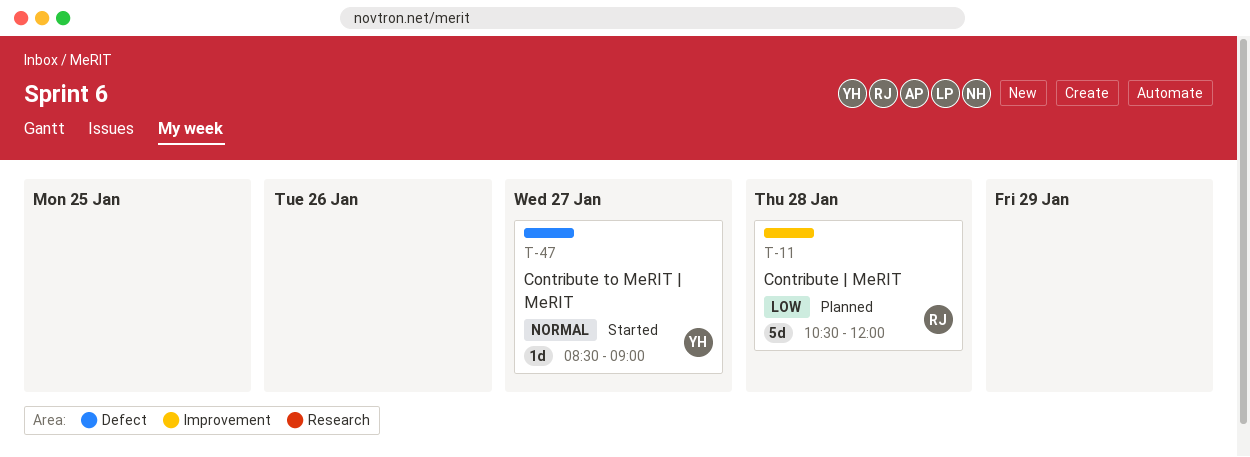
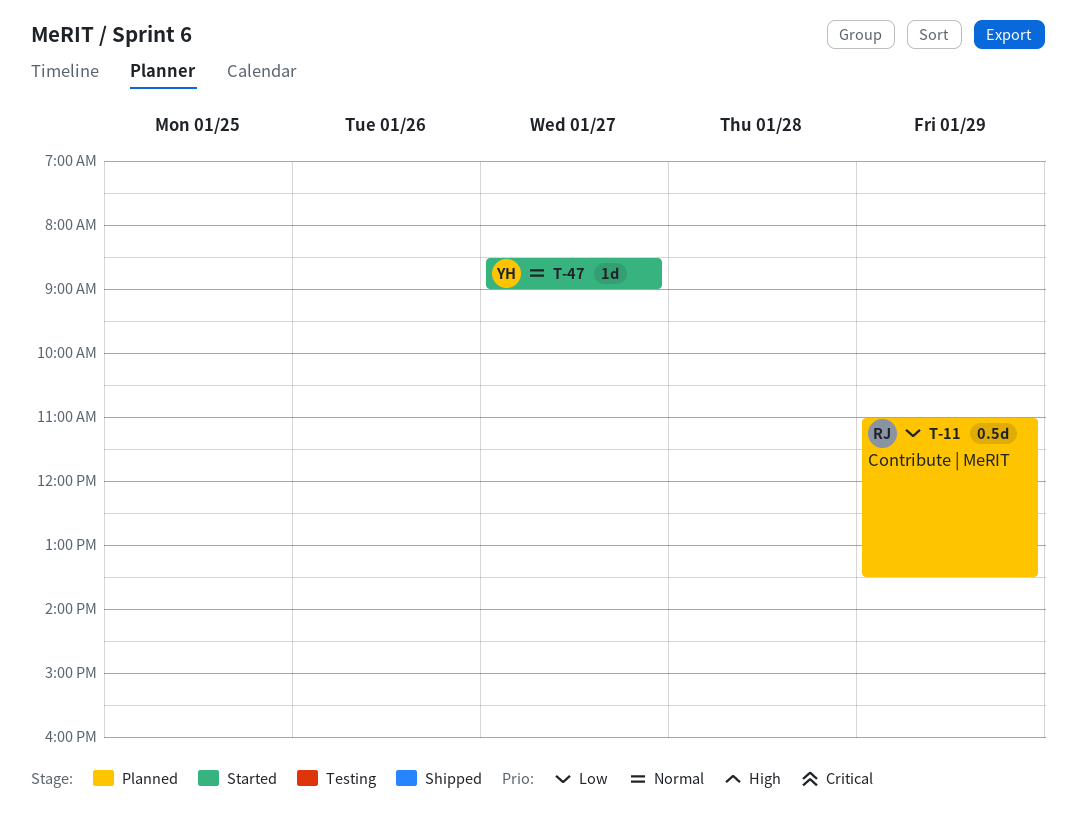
T-11, estimate: 5d -> 0.5d
T-11, day: Jan 28 -> Jan 29
T-11, begins: 10:30 -> 11:00
T-11, ends: 12:00 -> 13:30

